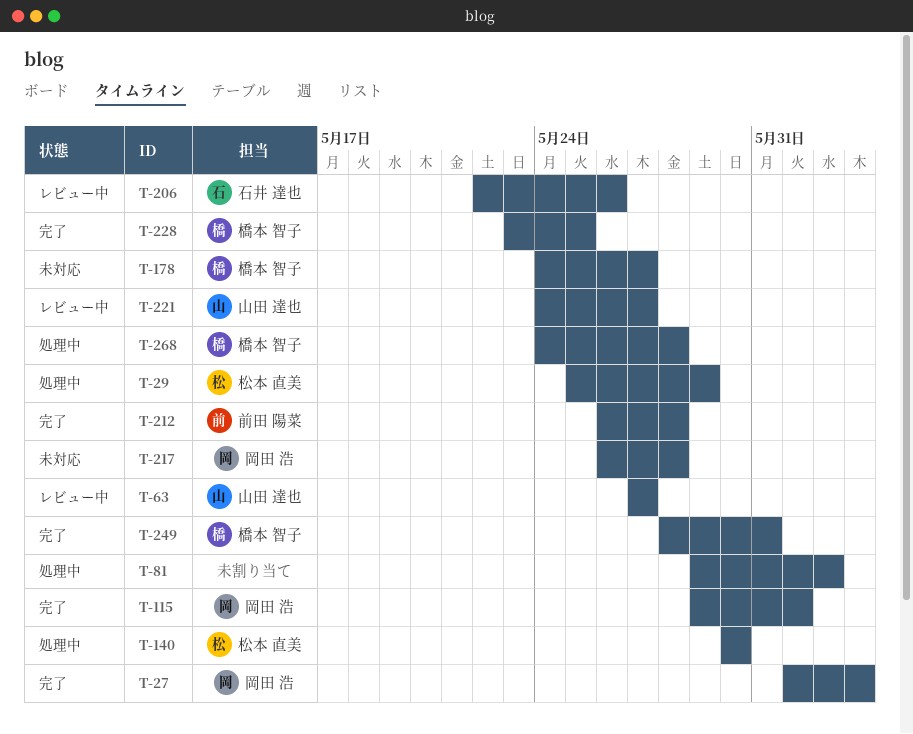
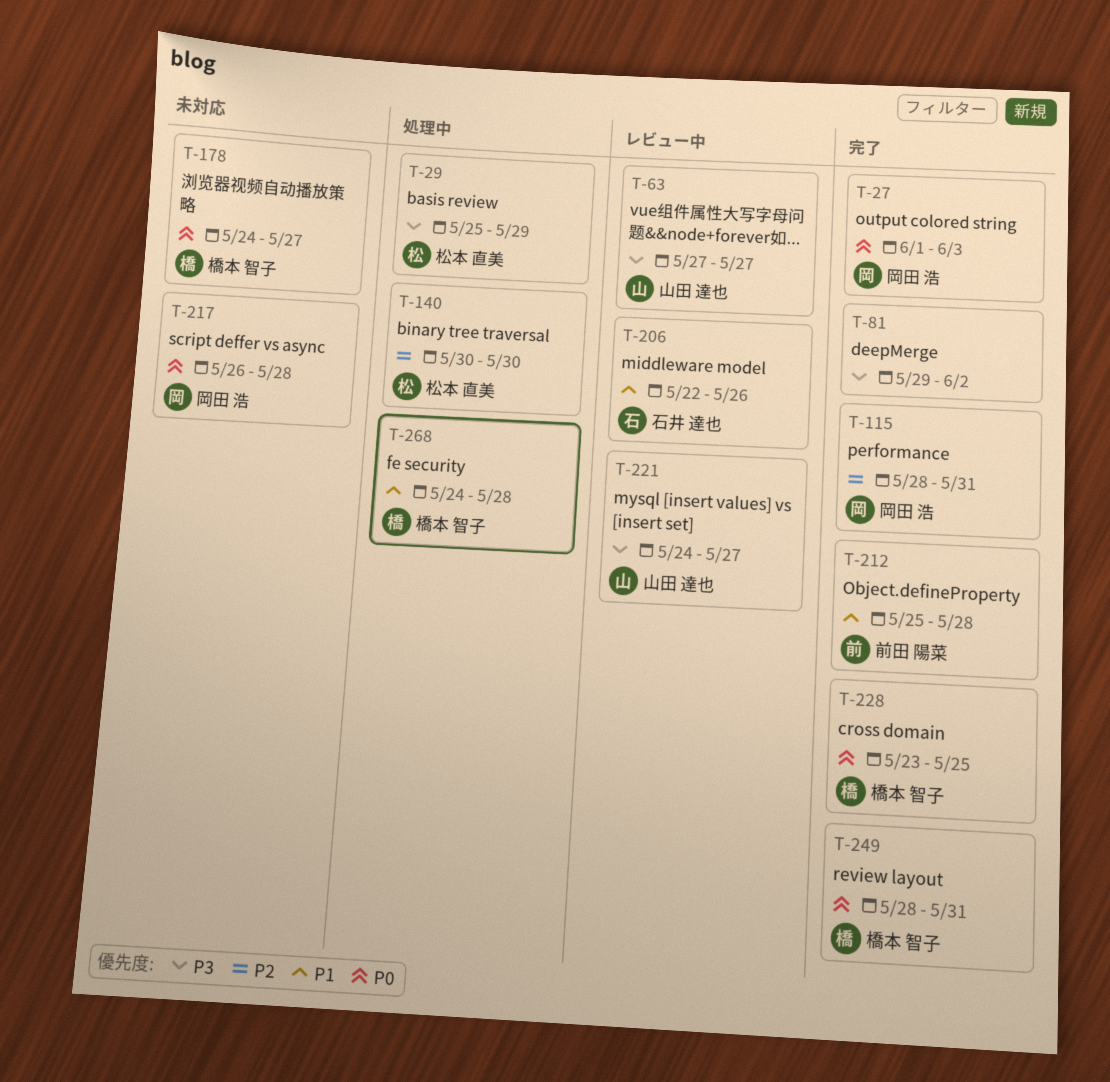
T-81, status: 処理中 -> 完了
T-115, start: May 29 -> May 28
T-115, due: Jun 1 -> May 31
T-212, start: May 26 -> May 25

